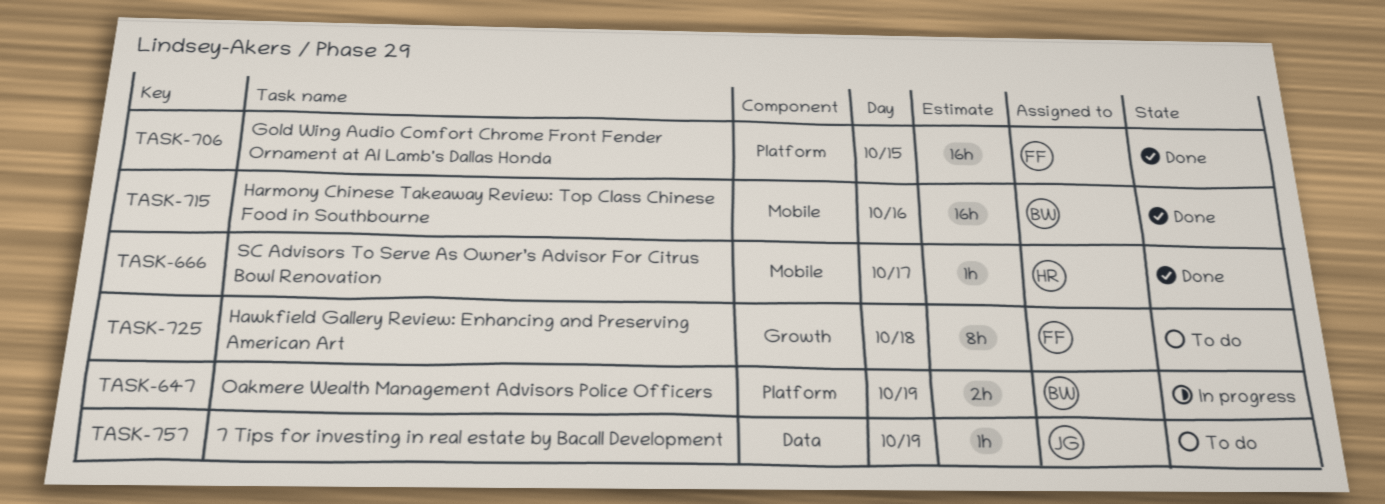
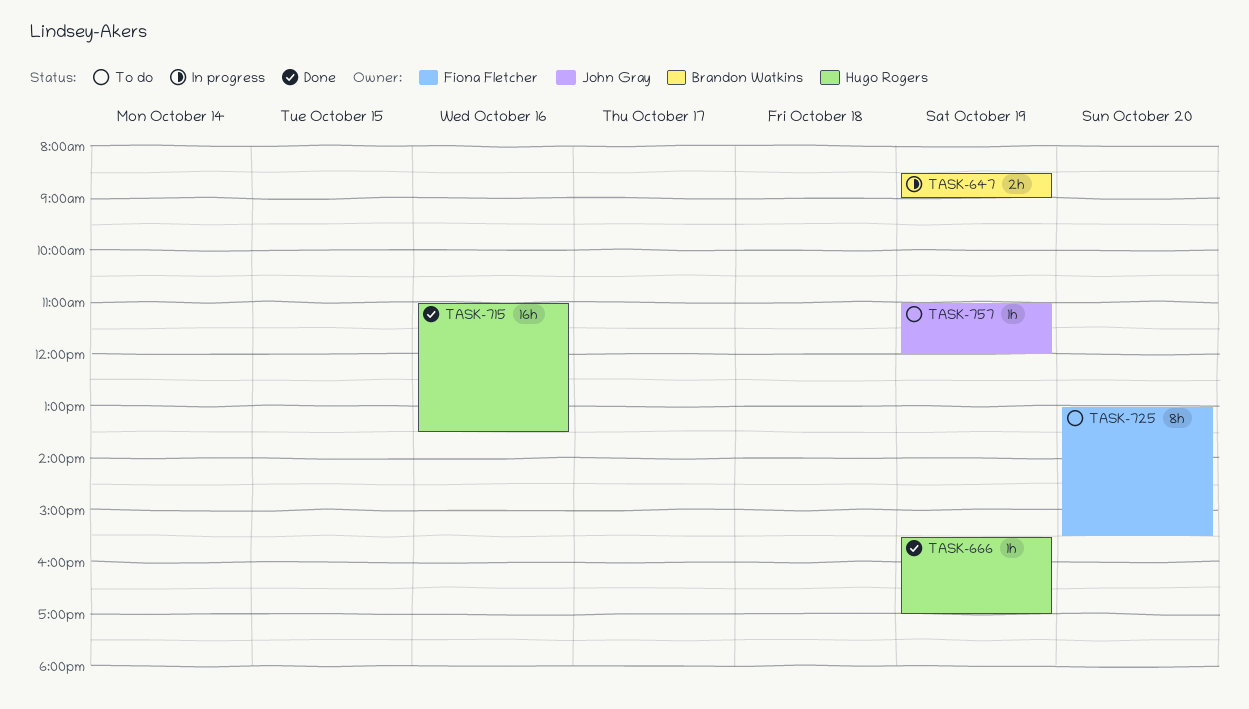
TASK-666, day: Oct 17 -> Oct 19
TASK-706: present -> none
TASK-715, owner: Brandon Watkins -> Hugo Rogers
TASK-725, day: Oct 18 -> Oct 20

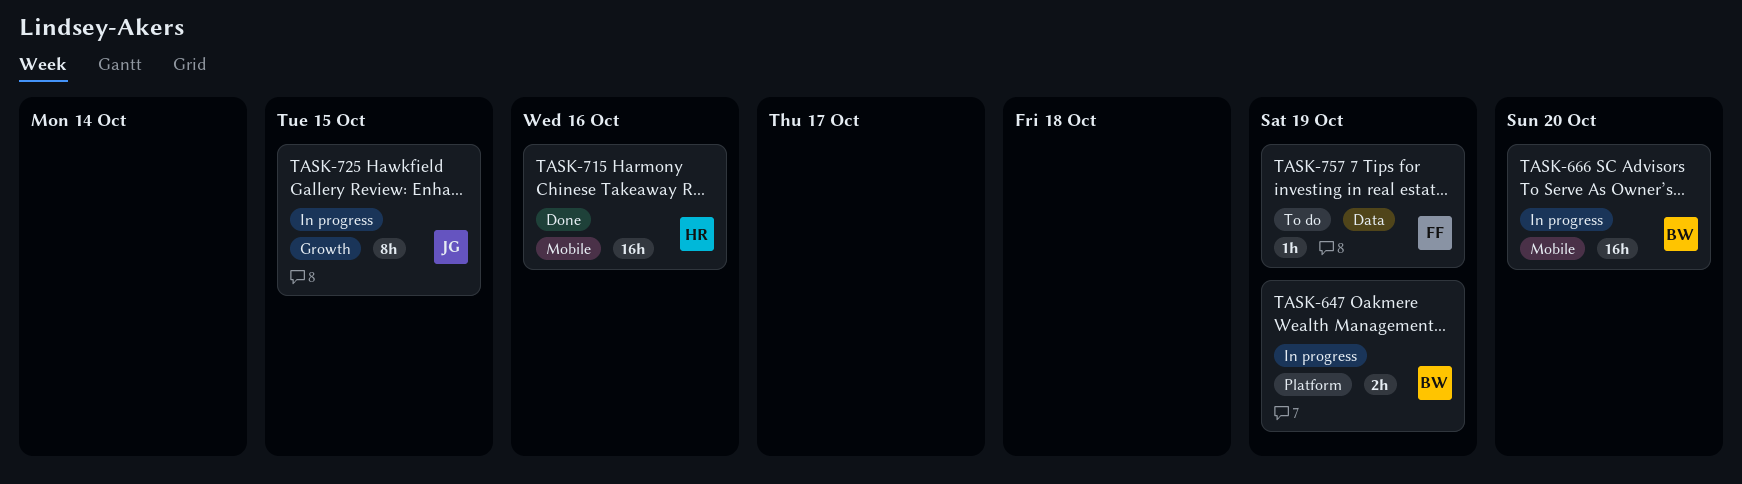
TASK-666, status: Done -> In progress
TASK-666, owner: Hugo Rogers -> Brandon Watkins
TASK-666, estimate: 1h -> 16h
TASK-666, day: Oct 19 -> Oct 20
TASK-725, status: To do -> In progress
TASK-725, owner: Fiona Fletcher -> John Gray
TASK-725, day: Oct 20 -> Oct 15
TASK-757, owner: John Gray -> Fiona Fletcher

